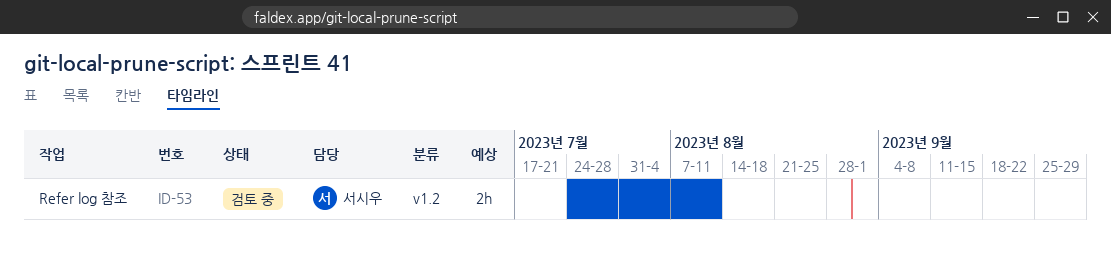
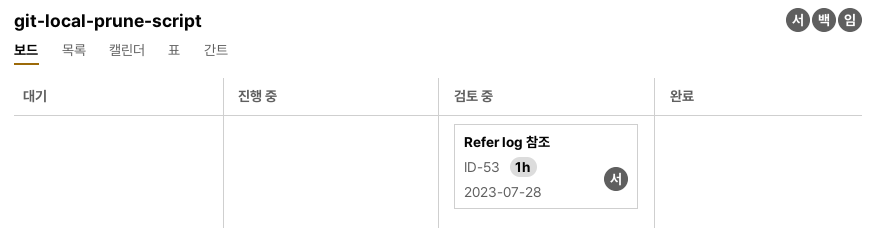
ID-53, estimate: 2h -> 1h
ID-53, due: Aug 11 -> Jul 28

